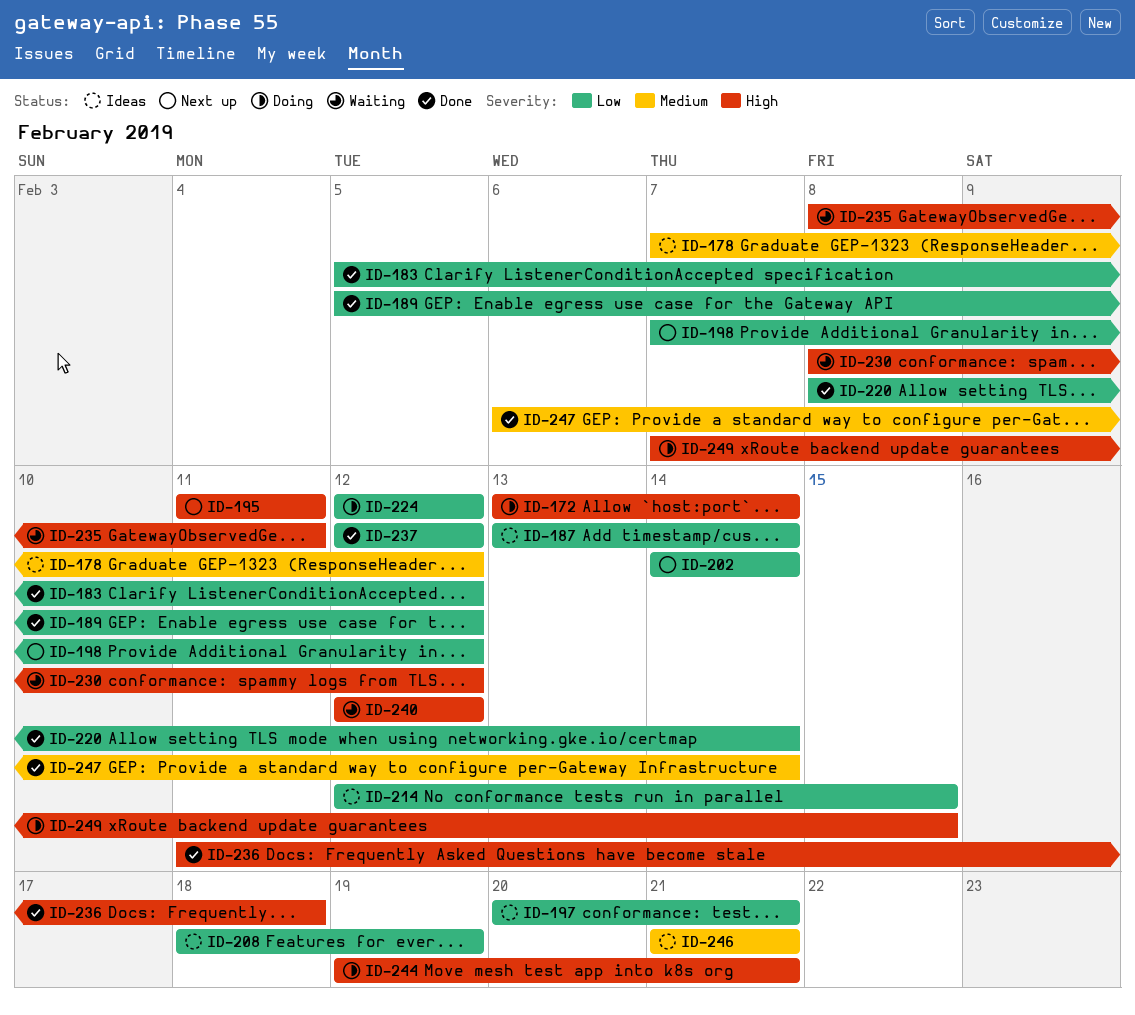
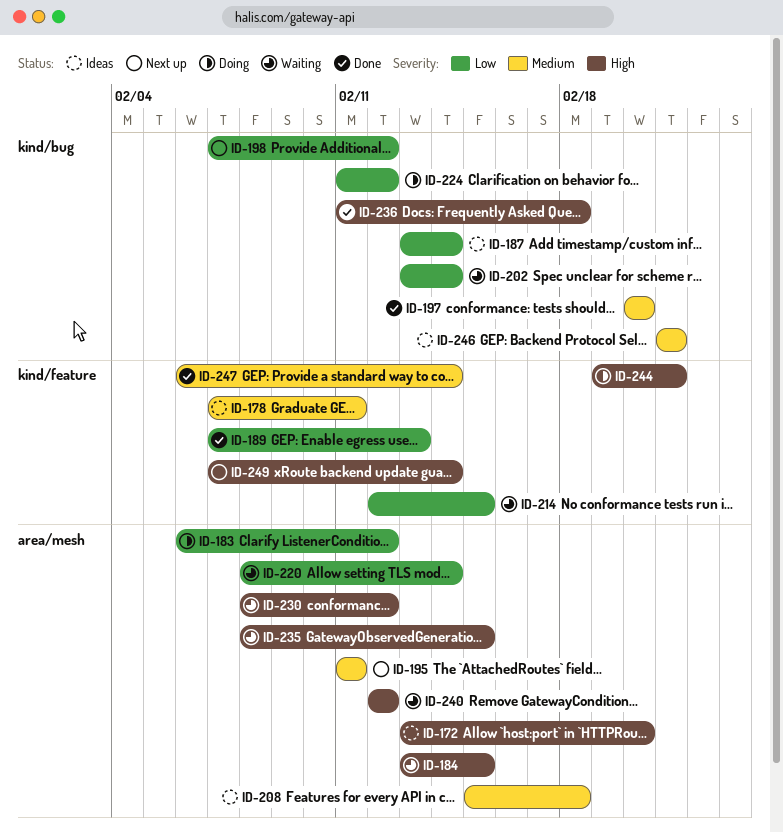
ID-172, status: Doing -> Ideas
ID-172, due: Feb 14 -> Feb 20
ID-178, due: Feb 12 -> Feb 11
ID-183, status: Done -> Doing
ID-183, start: Feb 5 -> Feb 6
ID-184: none -> present
ID-189, start: Feb 5 -> Feb 7
ID-189, due: Feb 12 -> Feb 13
ID-195, priority: High -> Medium
ID-197, status: Ideas -> Done
ID-197, priority: Low -> Medium
ID-197, due: Feb 21 -> Feb 20
ID-202, status: Next up -> Waiting
ID-202, start: Feb 14 -> Feb 13
ID-208, priority: Low -> Medium
ID-208, start: Feb 18 -> Feb 15
ID-208, due: Feb 19 -> Feb 18
ID-214, status: Ideas -> Waiting
ID-220, status: Done -> Waiting
ID-224, start: Feb 12 -> Feb 11
ID-235, due: Feb 11 -> Feb 15
ID-237: present -> none
ID-249, status: Doing -> Next up
ID-249, due: Feb 15 -> Feb 14

